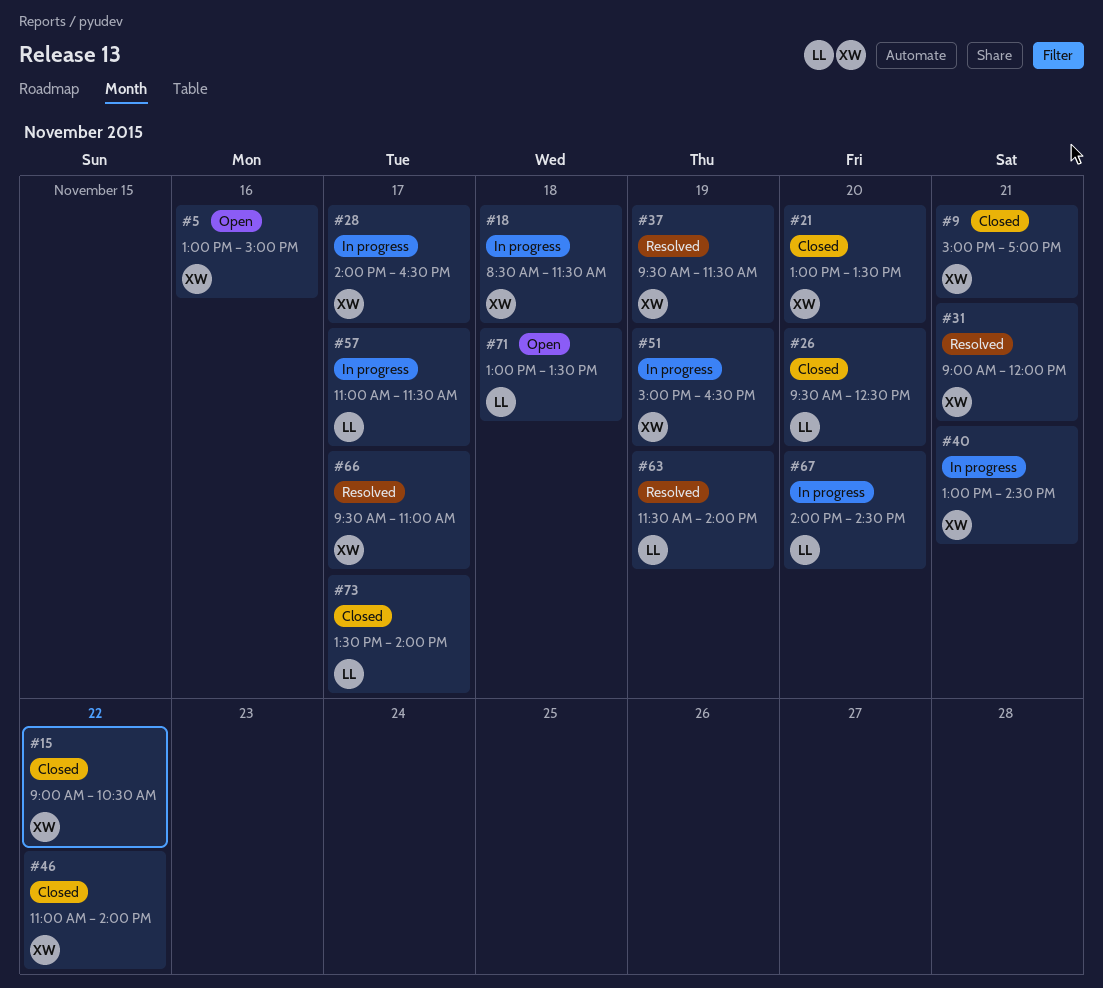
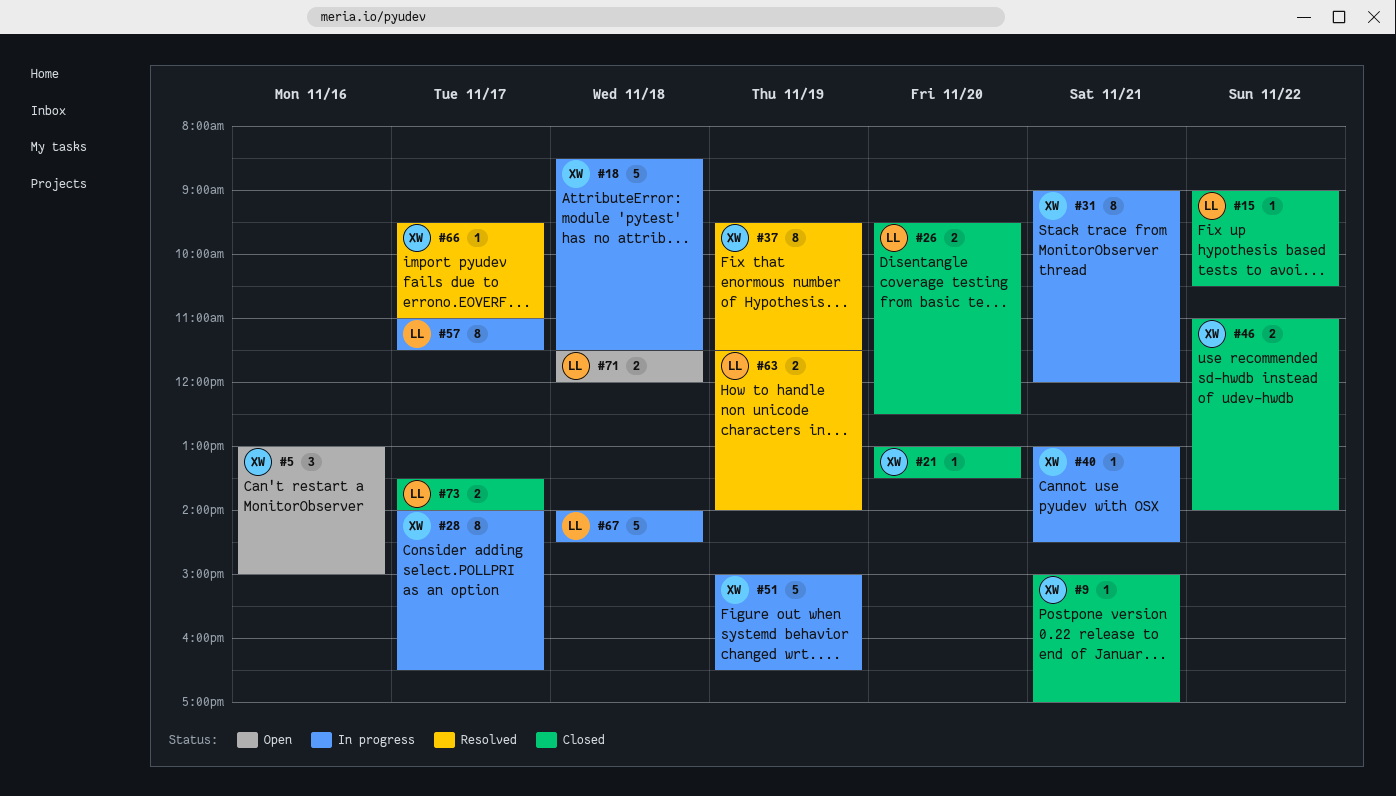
#15, owner: XW -> LL
#31, status: Resolved -> In progress
#67, day: Nov 20 -> Nov 18
#71, begins: 13:00 -> 11:30
#71, ends: 13:30 -> 12:00

